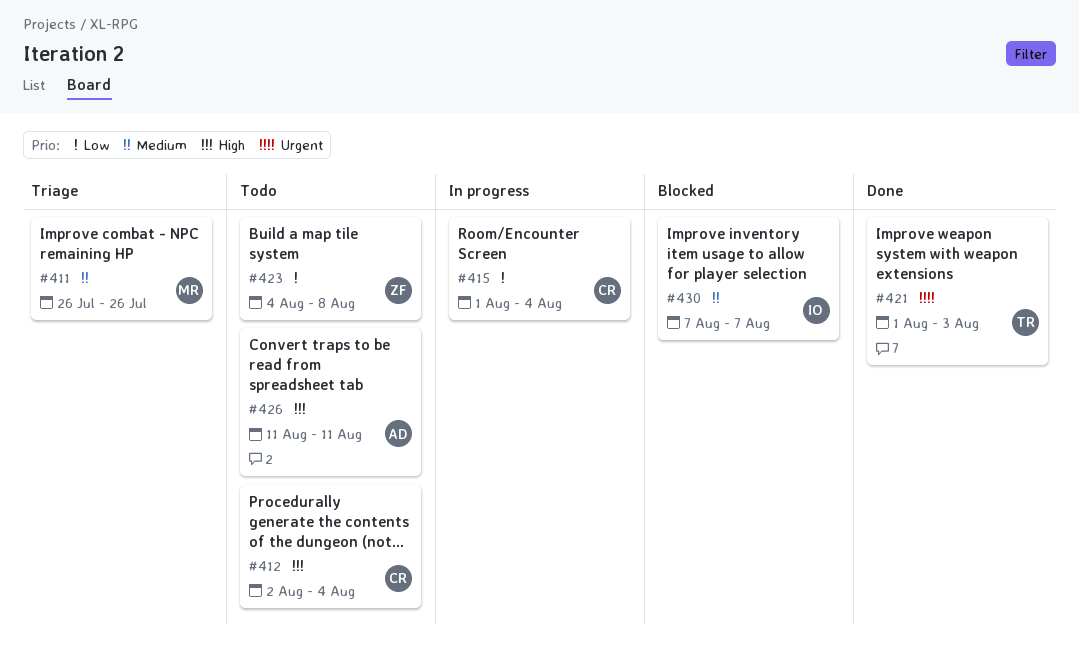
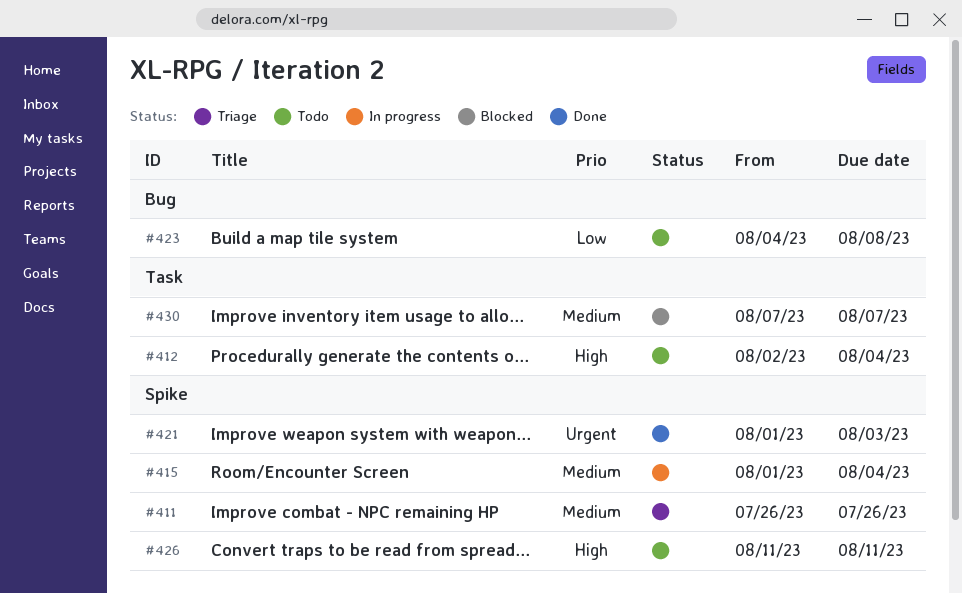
#415, priority: Low -> Medium

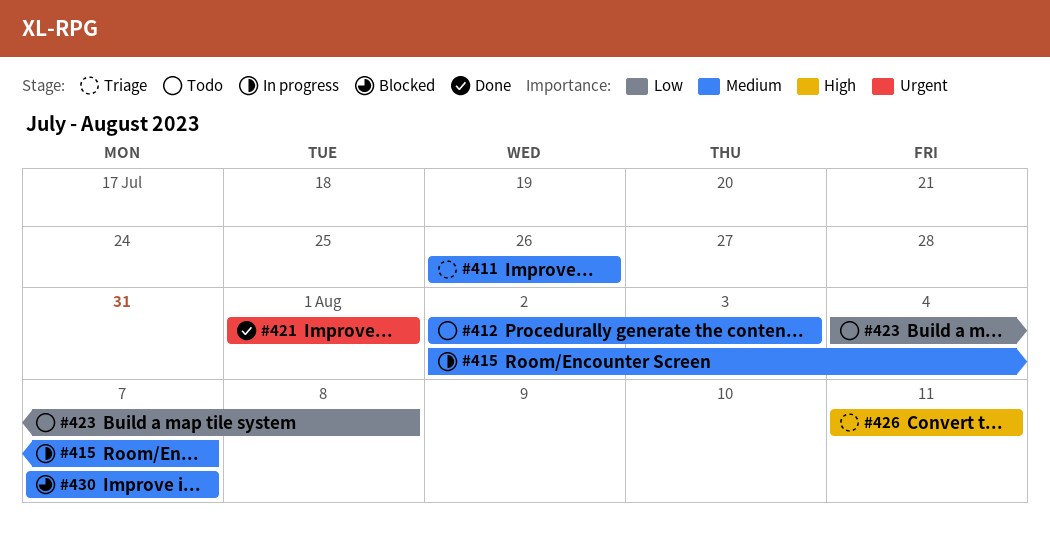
#412, priority: High -> Medium
#412, due: Aug 4 -> Aug 3
#415, start: Aug 1 -> Aug 2
#415, due: Aug 4 -> Aug 7
#421, due: Aug 3 -> Aug 1
#426, status: Todo -> Triage

